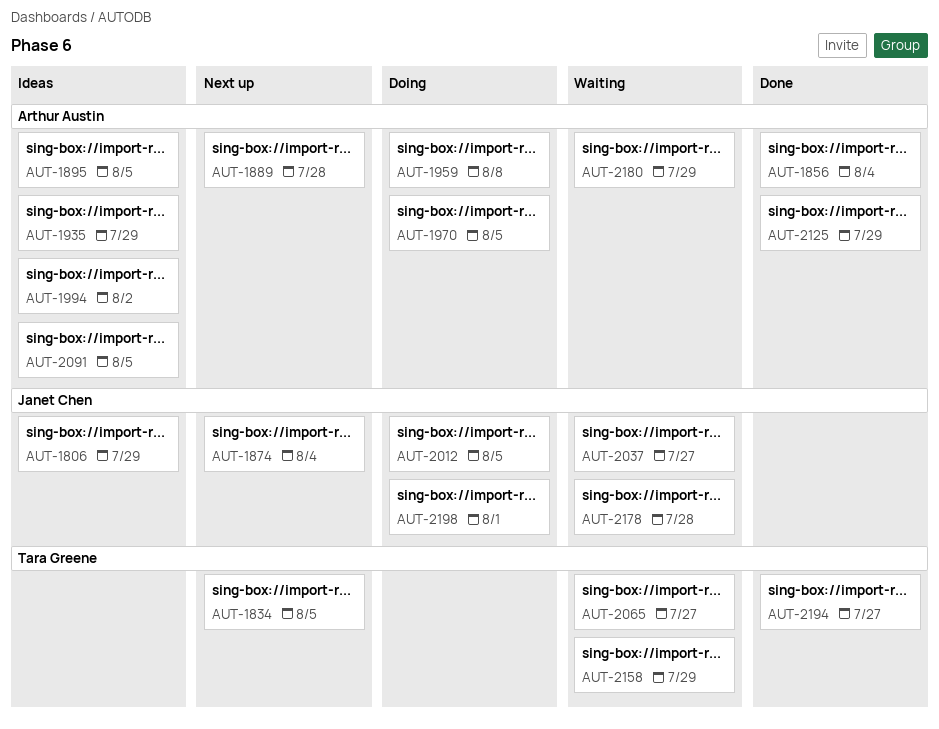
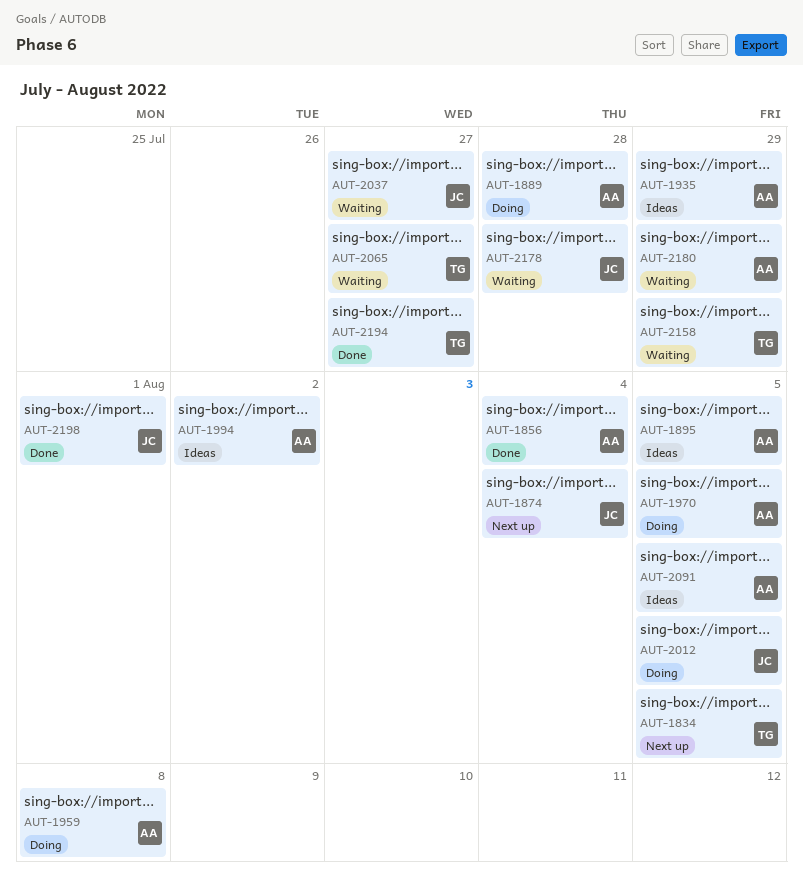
AUT-1806: present -> none
AUT-1889, status: Next up -> Doing
AUT-2125: present -> none
AUT-2198, status: Doing -> Done

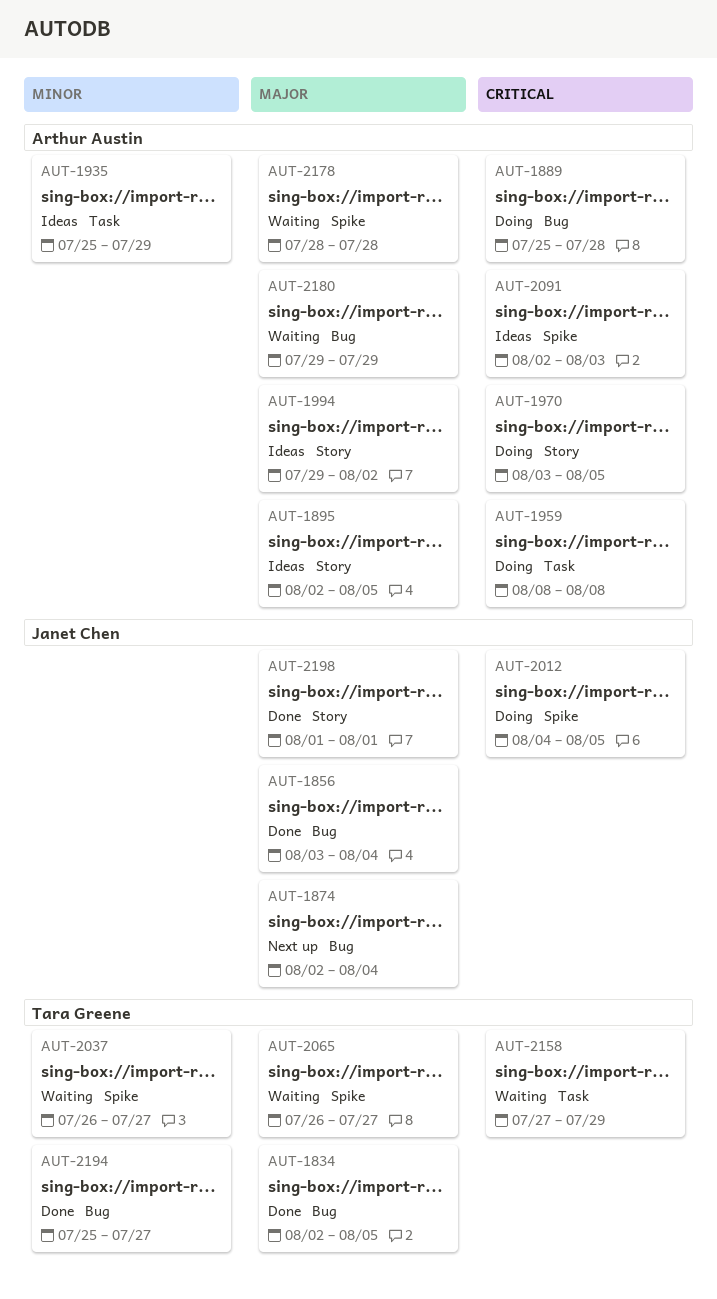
AUT-1834, status: Next up -> Done
AUT-1856, owner: Arthur Austin -> Janet Chen
AUT-2037, owner: Janet Chen -> Tara Greene
AUT-2091, due: Aug 5 -> Aug 3
AUT-2178, owner: Janet Chen -> Arthur Austin

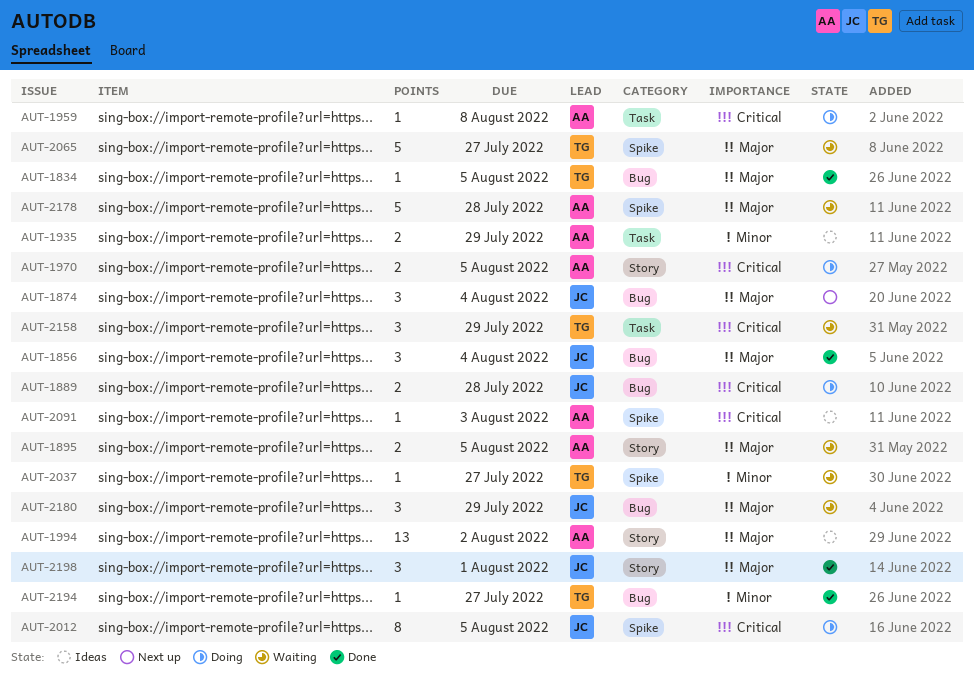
AUT-1889, owner: Arthur Austin -> Janet Chen
AUT-1895, status: Ideas -> Waiting
AUT-2180, owner: Arthur Austin -> Janet Chen

